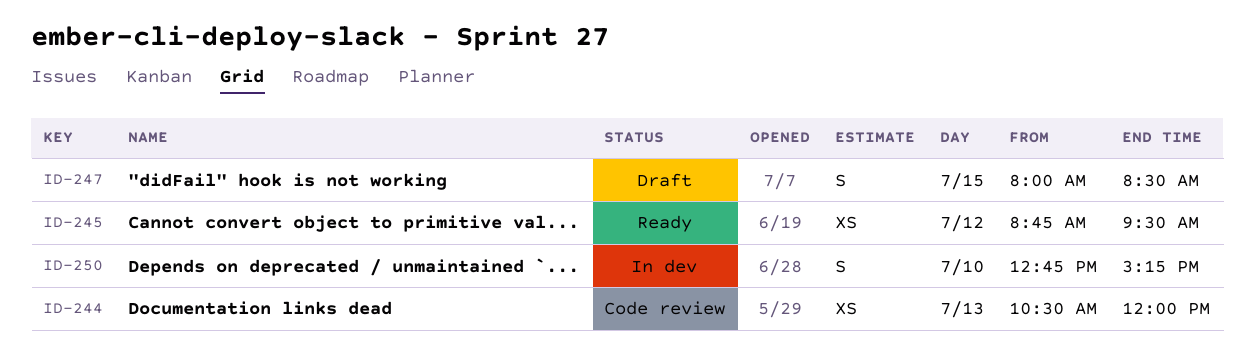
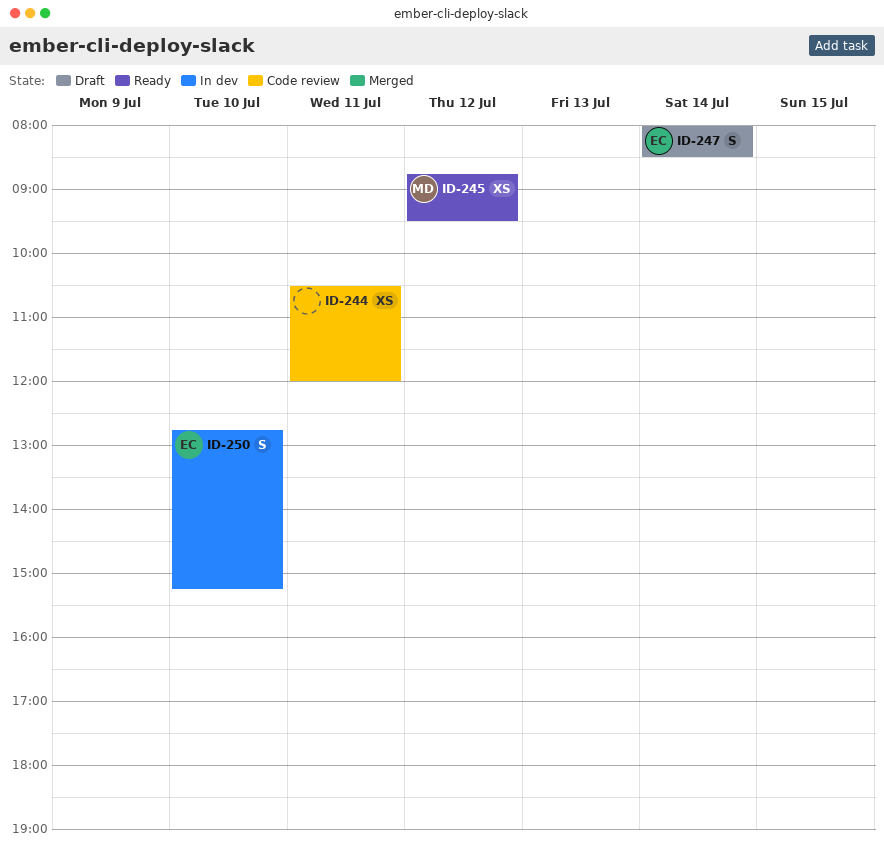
ID-244, day: Jul 13 -> Jul 11
ID-247, day: Jul 15 -> Jul 14

